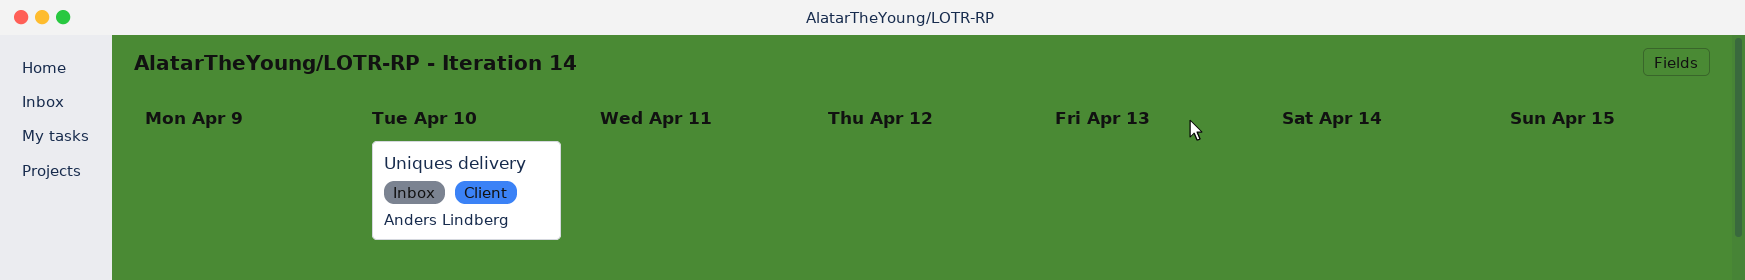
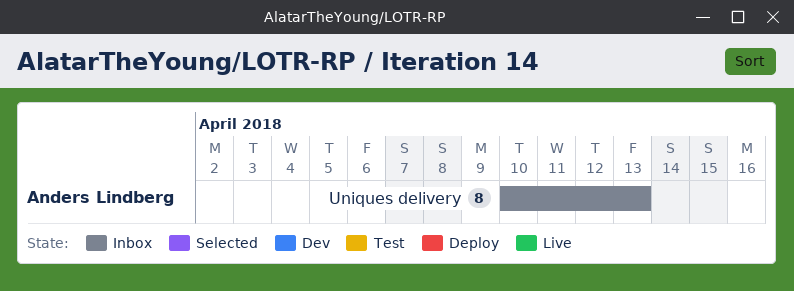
Uniques delivery, due: Apr 10 -> Apr 13

